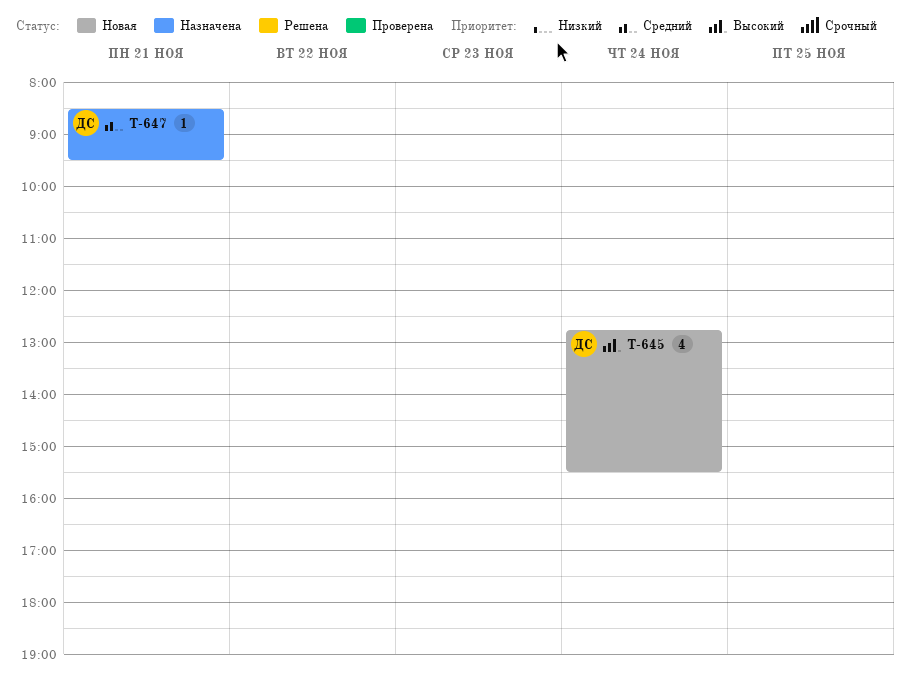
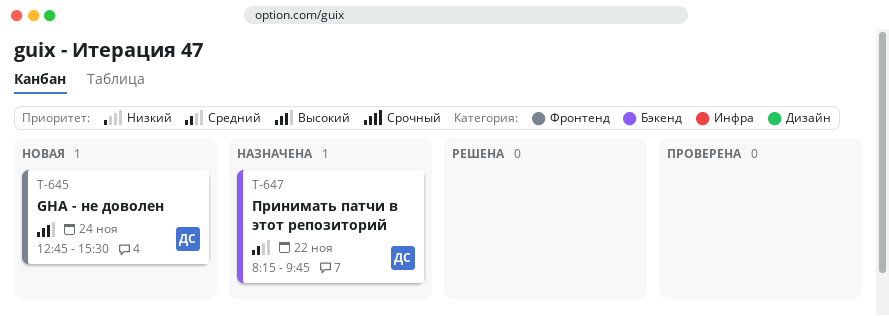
T-647, day: Nov 21 -> Nov 22
T-647, begins: 08:30 -> 08:15
T-647, ends: 09:30 -> 09:45

